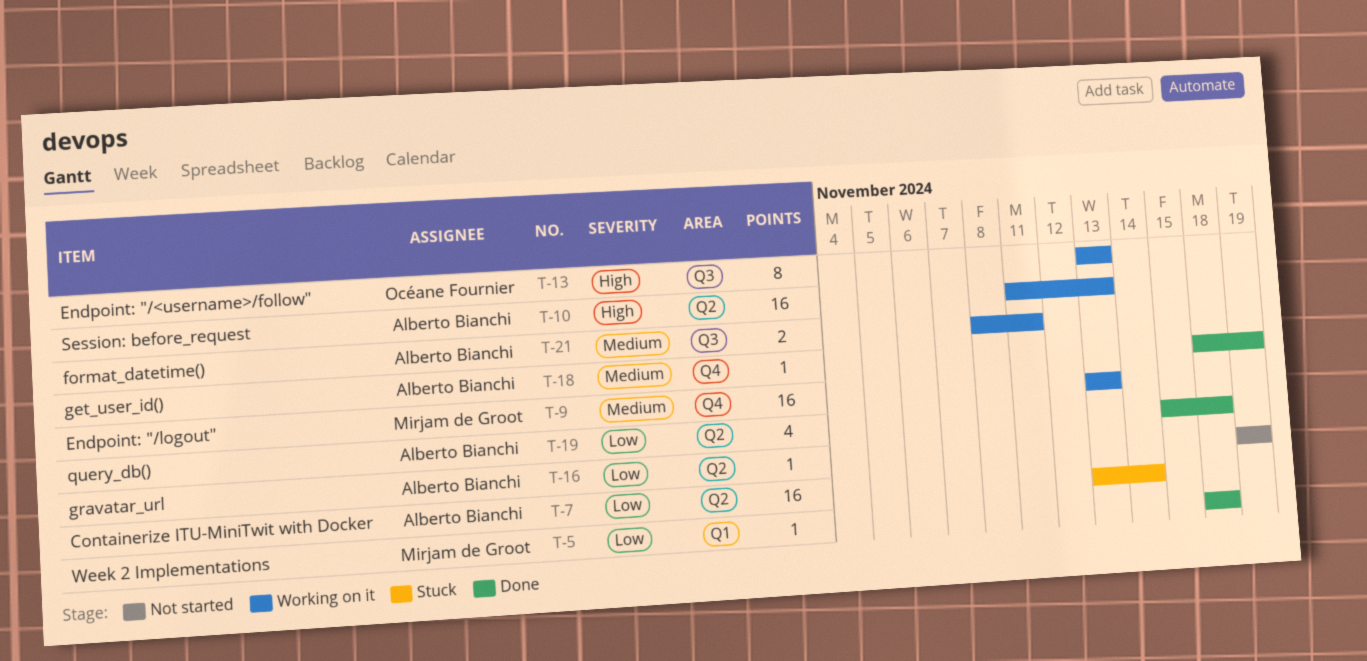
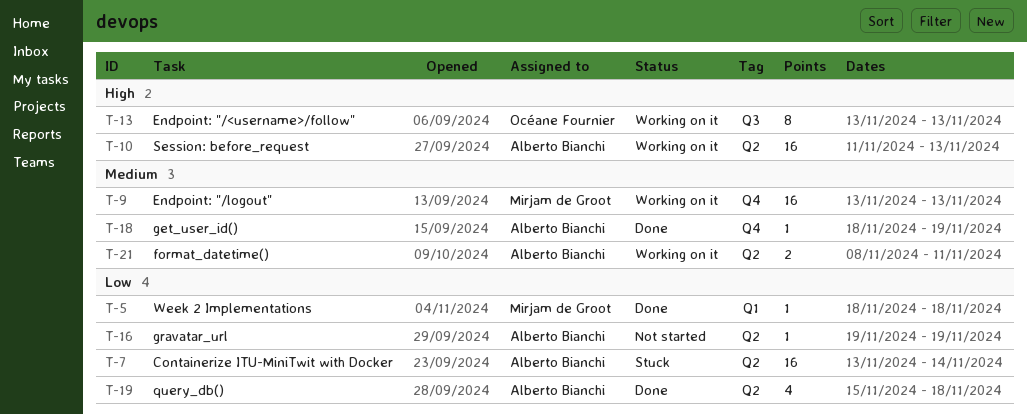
T-21, label: Q3 -> Q2

